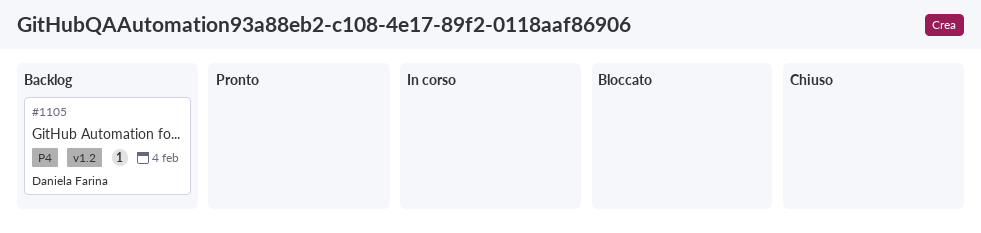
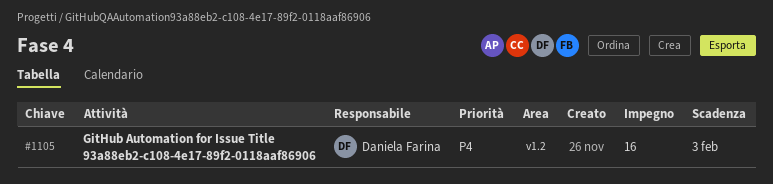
#1105, estimate: 1 -> 16
#1105, due: Feb 4 -> Feb 3

